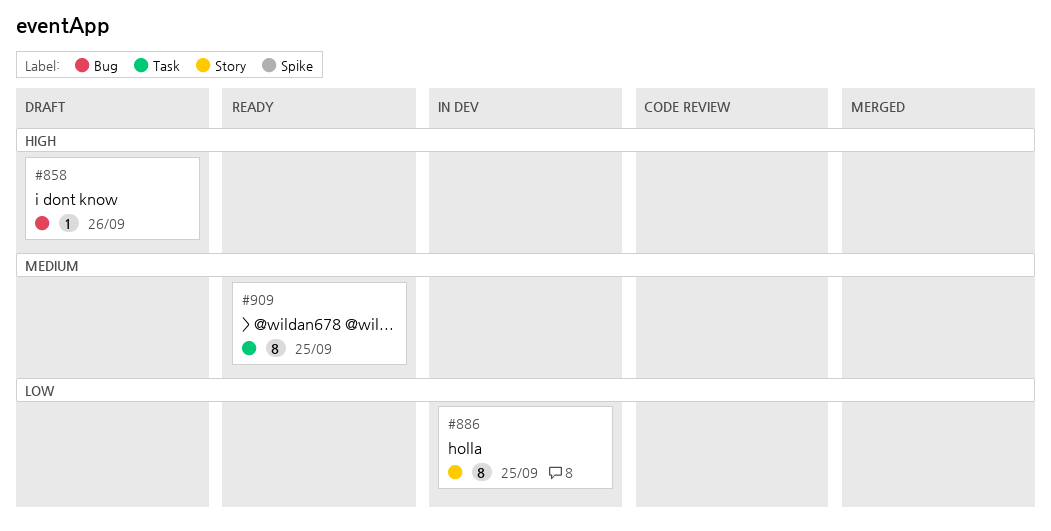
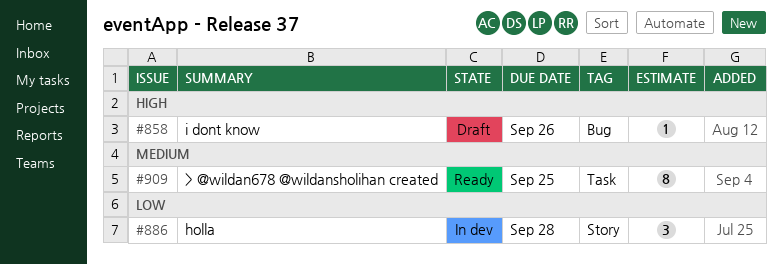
#886, estimate: 8 -> 3
#886, due: Sep 25 -> Sep 28

